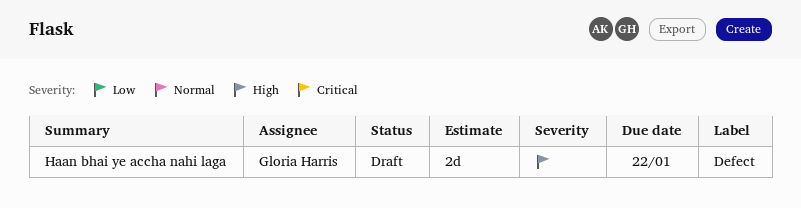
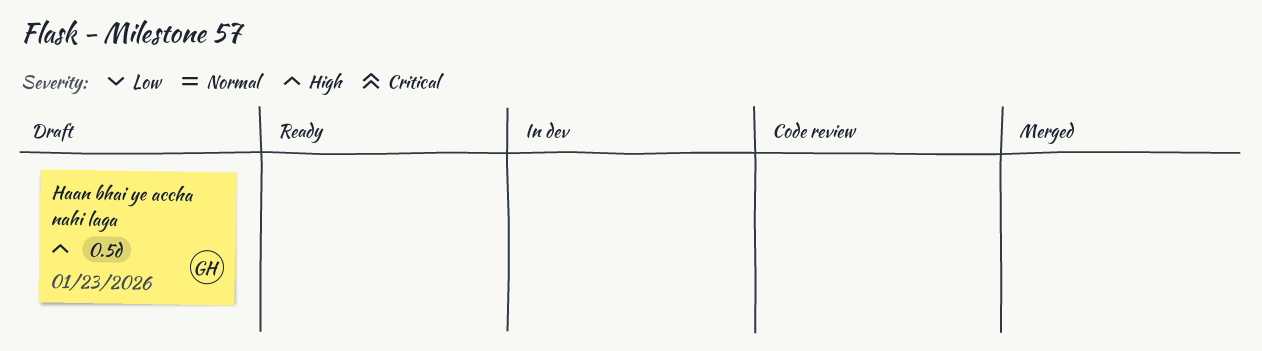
Haan bhai ye accha nahi laga, estimate: 2d -> 0.5d
Haan bhai ye accha nahi laga, due: Jan 22 -> Jan 23

